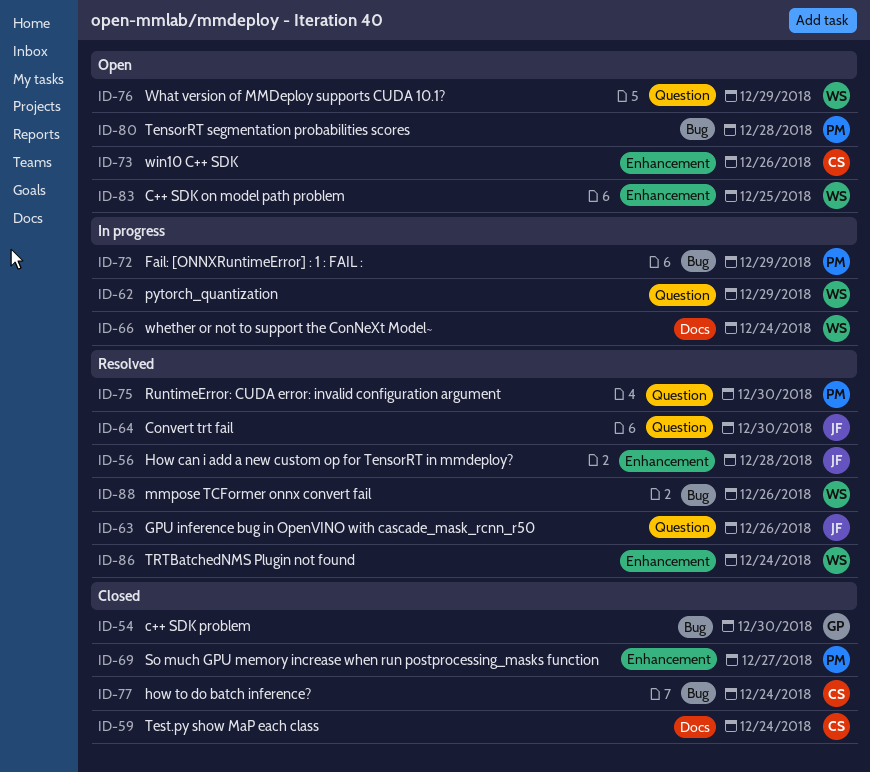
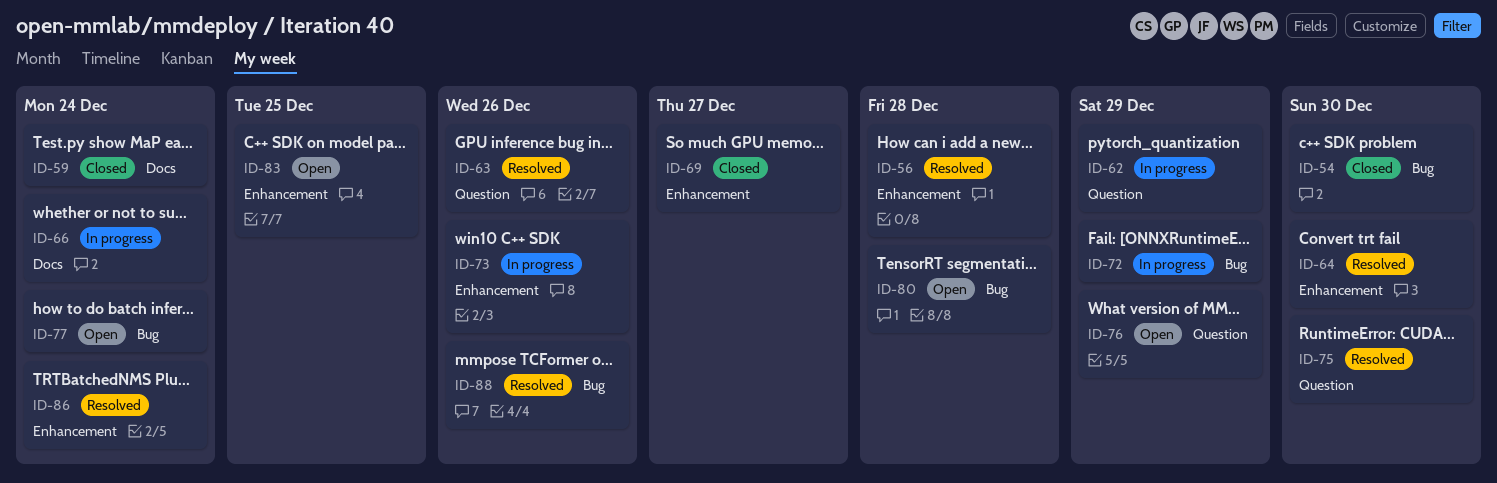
ID-64, label: Question -> Enhancement
ID-73, status: Open -> In progress
ID-77, status: Closed -> Open

